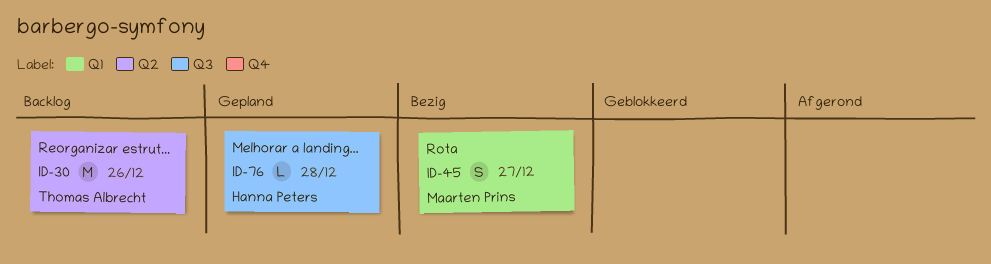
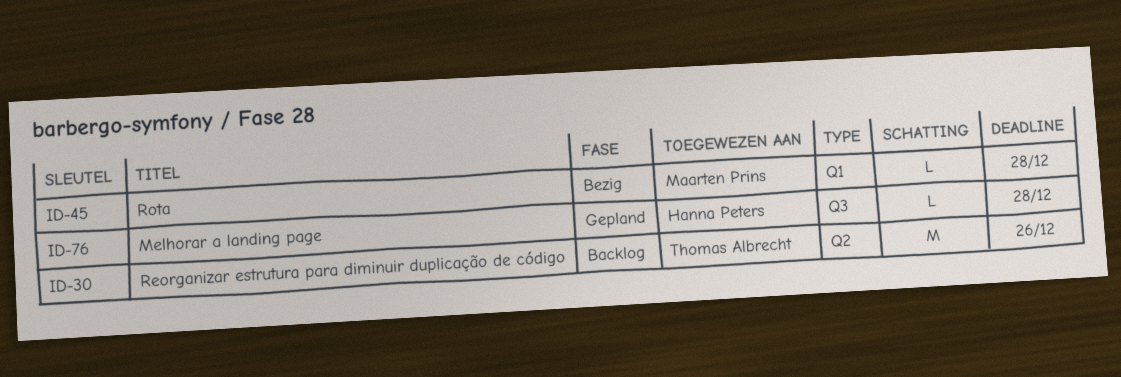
ID-45, estimate: S -> L
ID-45, due: Dec 27 -> Dec 28

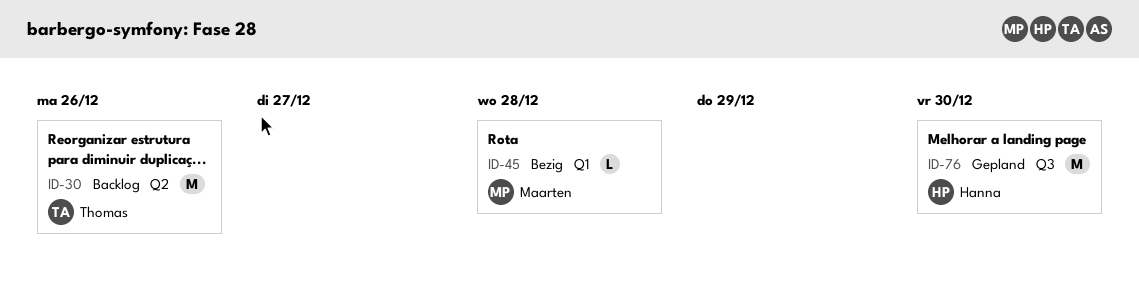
ID-76, estimate: L -> M
ID-76, due: Dec 28 -> Dec 30

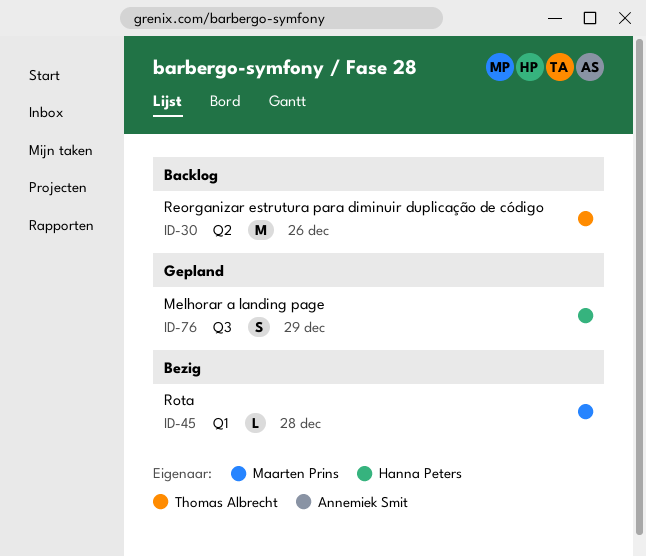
ID-76, estimate: M -> S
ID-76, due: Dec 30 -> Dec 29

